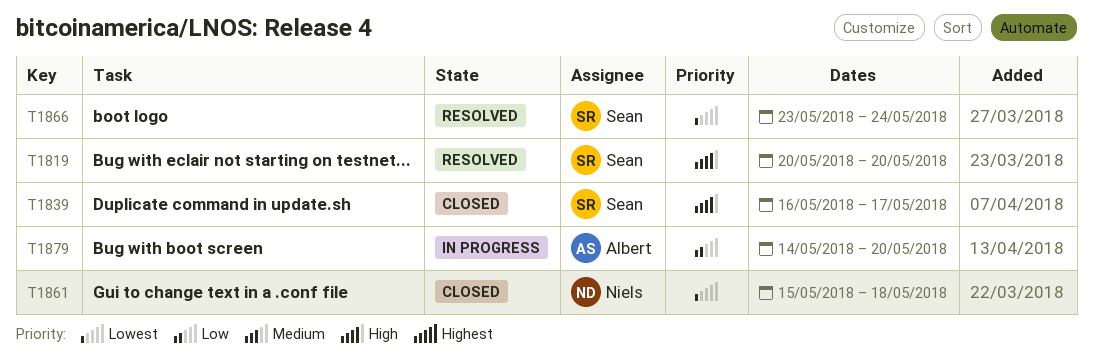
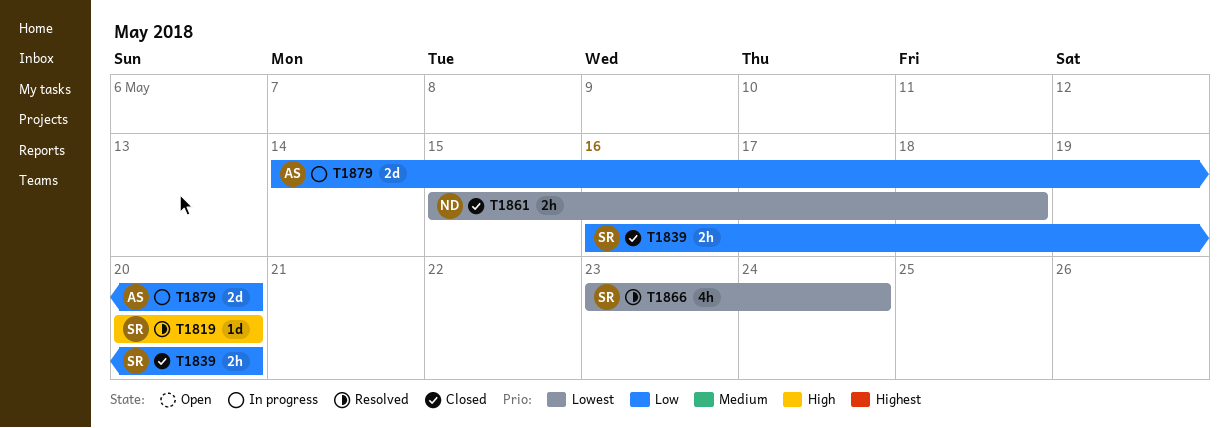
T1839, priority: High -> Low
T1839, due: May 17 -> May 20

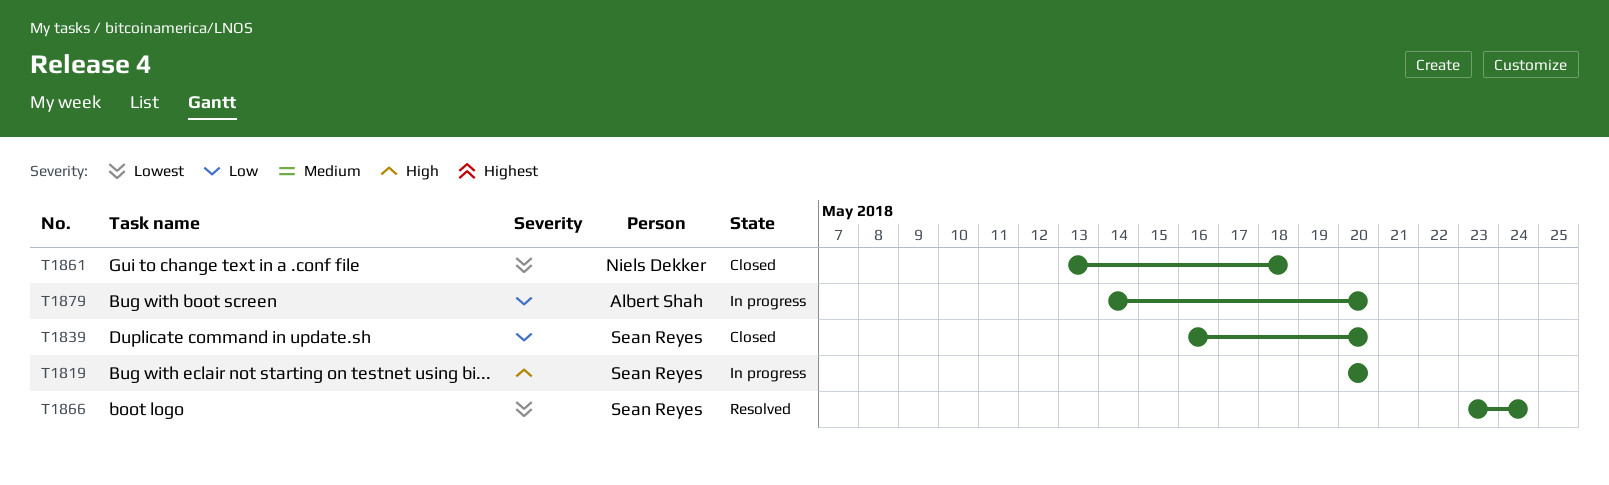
T1819, status: Resolved -> In progress
T1861, start: May 15 -> May 13

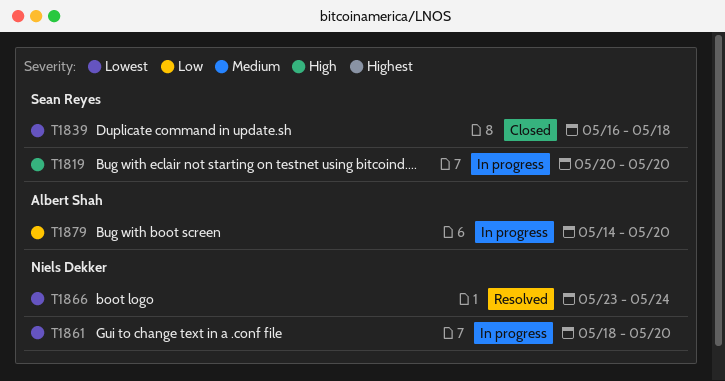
T1839, priority: Low -> Lowest
T1839, due: May 20 -> May 18
T1861, status: Closed -> In progress
T1861, start: May 13 -> May 18
T1861, due: May 18 -> May 20
T1866, owner: Sean Reyes -> Niels Dekker

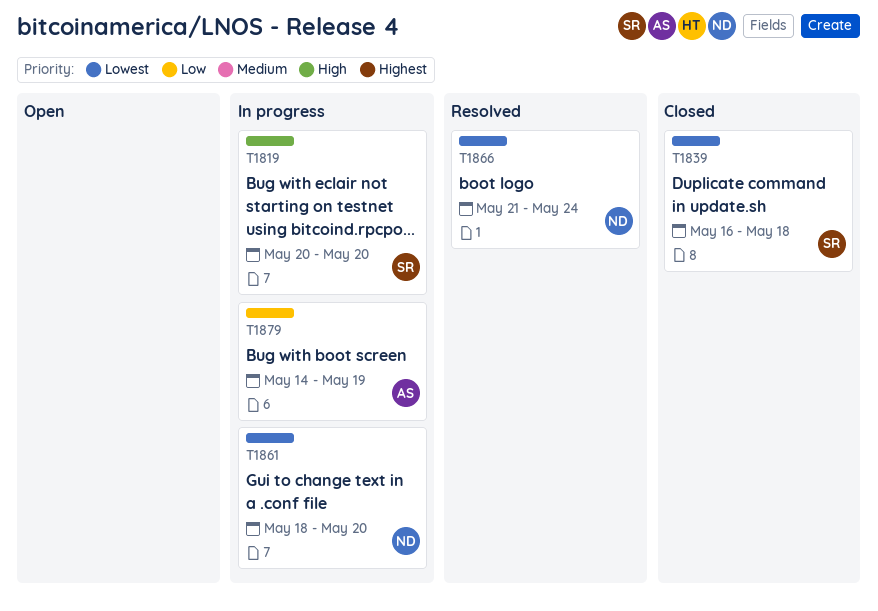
T1866, start: May 23 -> May 21
T1879, due: May 20 -> May 19

